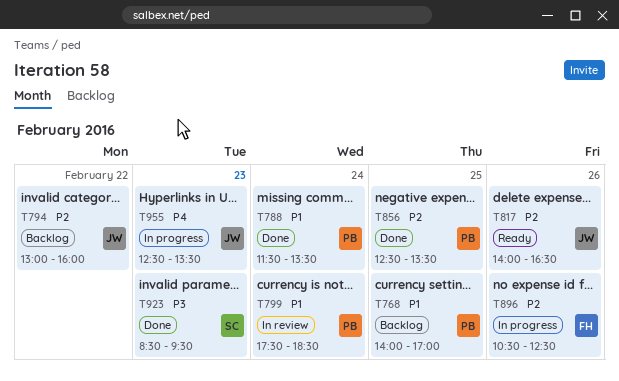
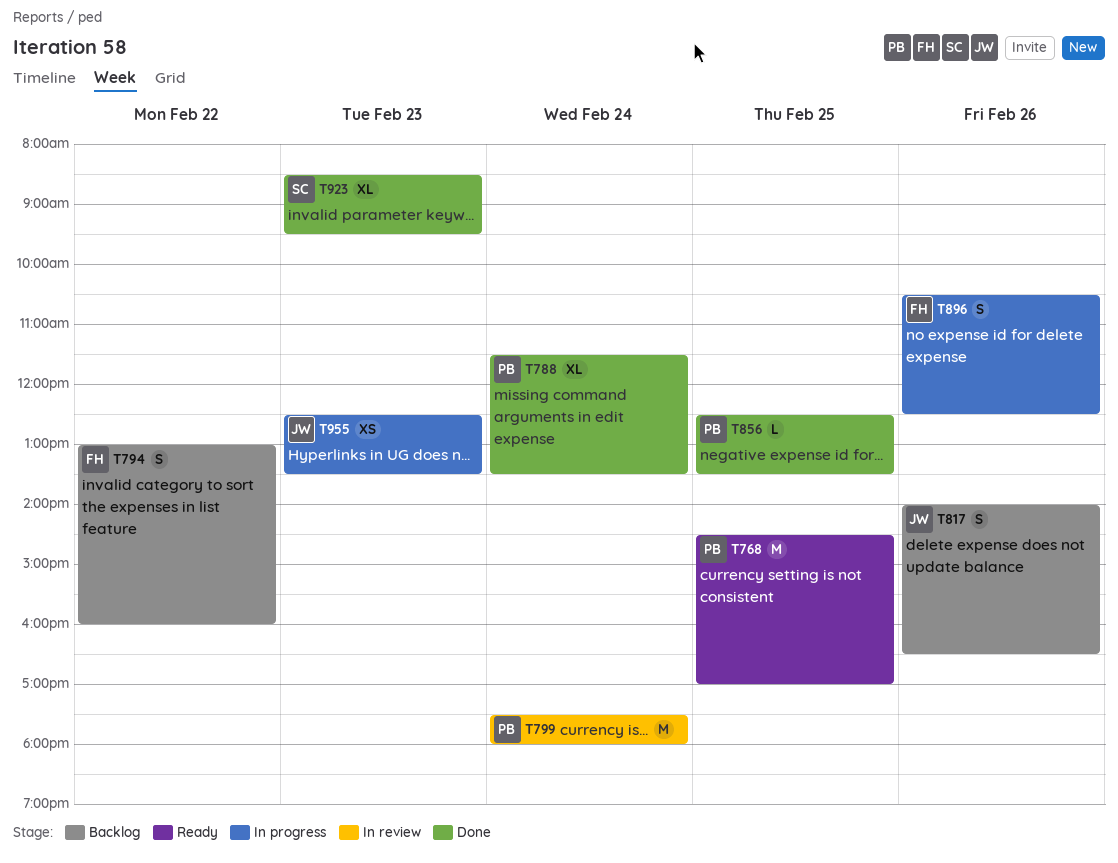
T768, status: Backlog -> Ready
T768, begins: 14:00 -> 14:30
T794, owner: JW -> FH
T799, ends: 18:30 -> 18:00
T817, status: Ready -> Backlog

